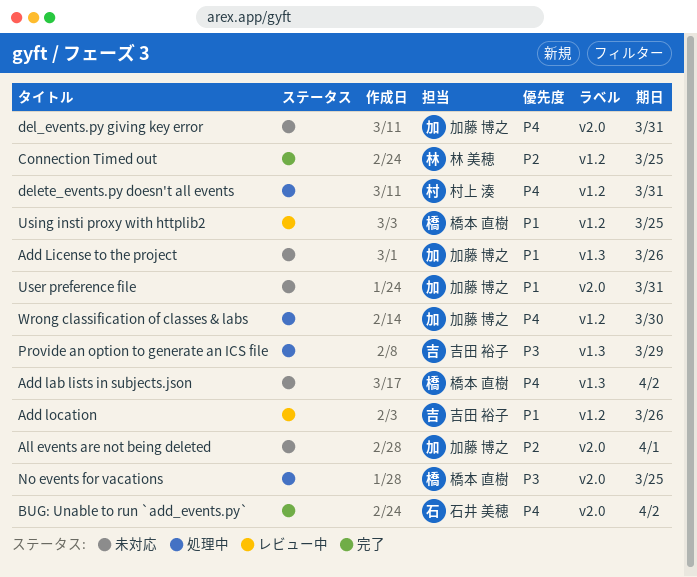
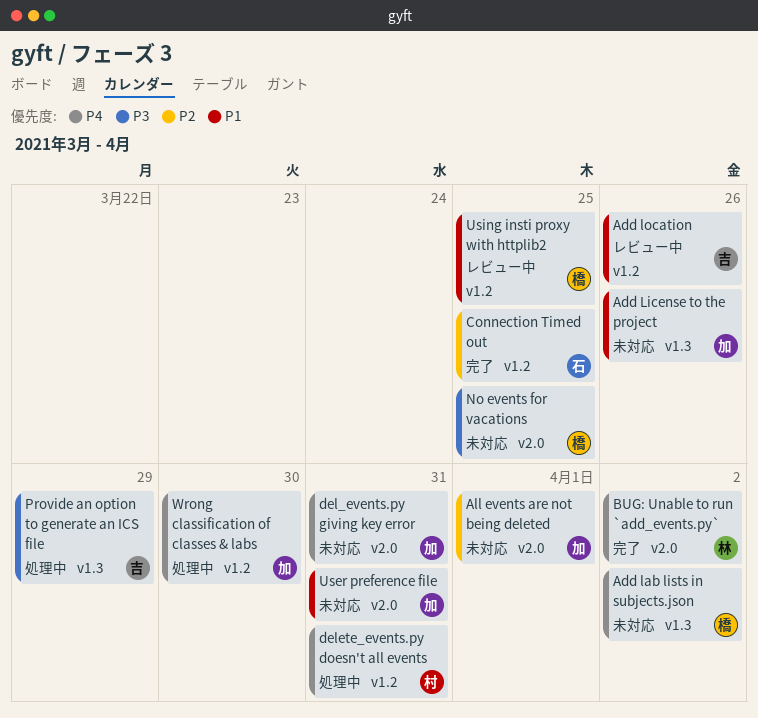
BUG: Unable to run `add_events.py`, owner: 石井 美穂 -> 林 美穂
Connection Timed out, owner: 林 美穂 -> 石井 美穂
No events for vacations, status: 処理中 -> 未対応

